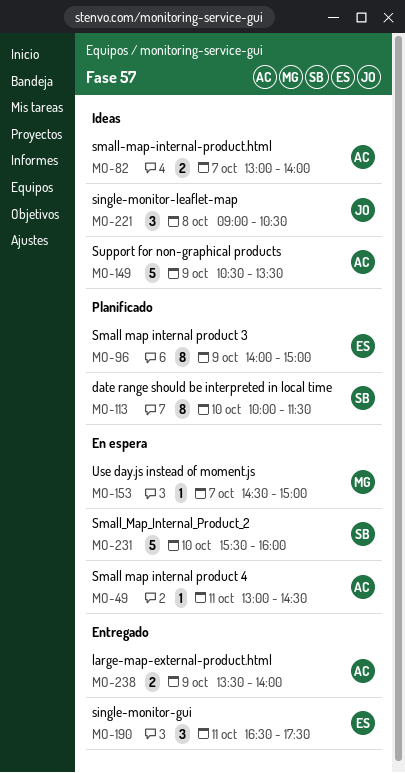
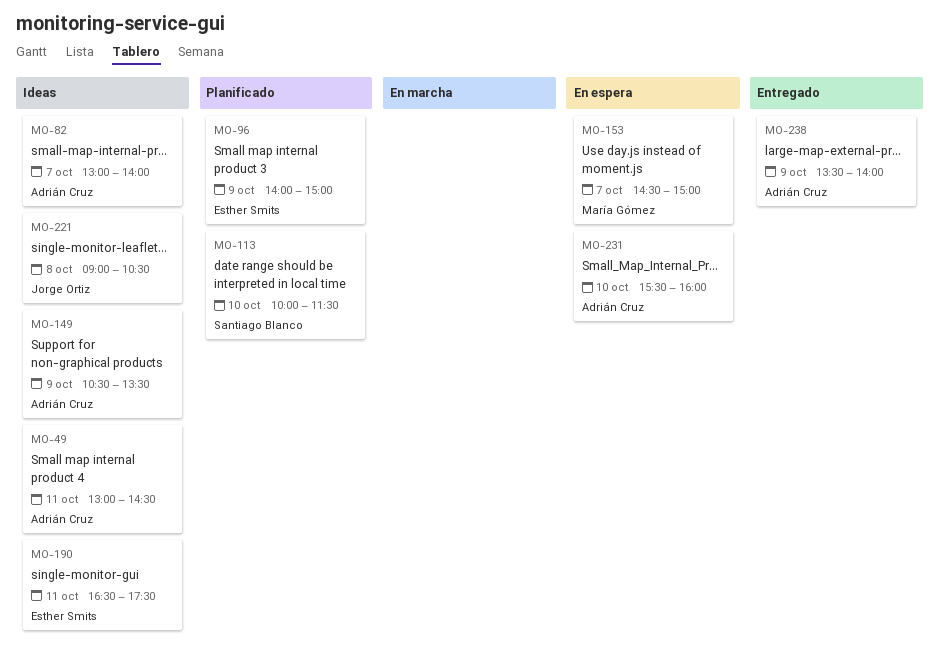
MO-49, status: En espera -> Ideas
MO-190, status: Entregado -> Ideas
MO-231, owner: Santiago Blanco -> Adrián Cruz

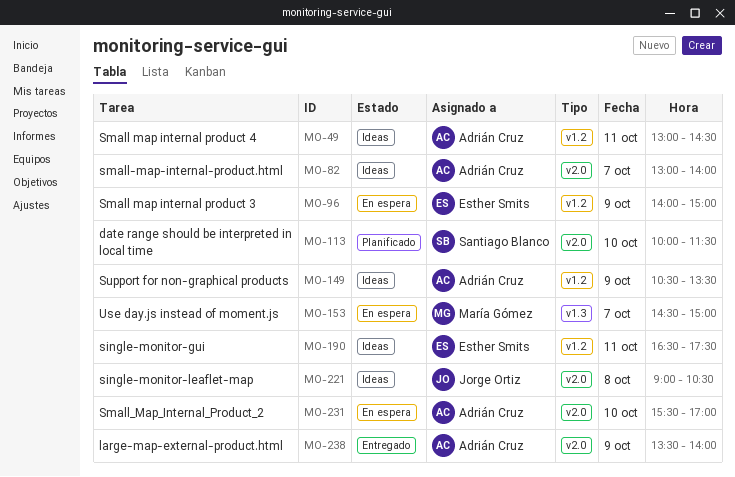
MO-96, status: Planificado -> En espera
MO-231, ends: 16:00 -> 17:00

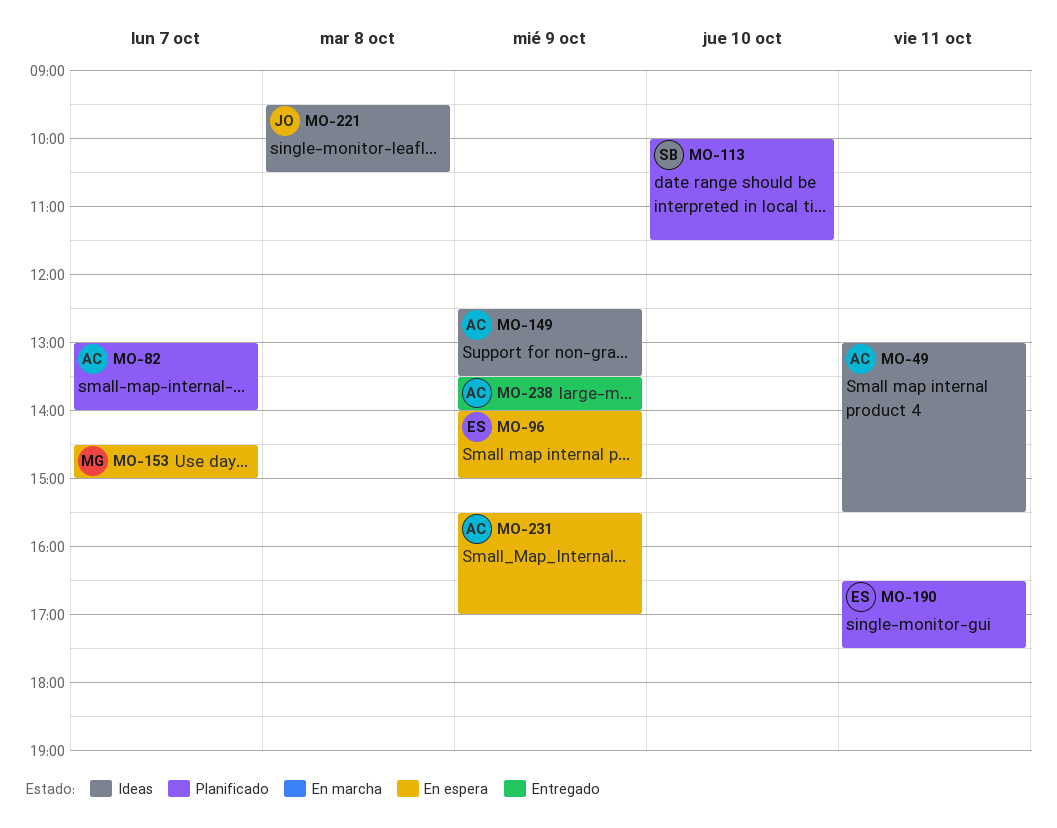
MO-49, ends: 14:30 -> 15:30
MO-82, status: Ideas -> Planificado
MO-149, begins: 10:30 -> 12:30
MO-190, status: Ideas -> Planificado
MO-221, begins: 09:00 -> 09:30
MO-231, day: Oct 10 -> Oct 9

